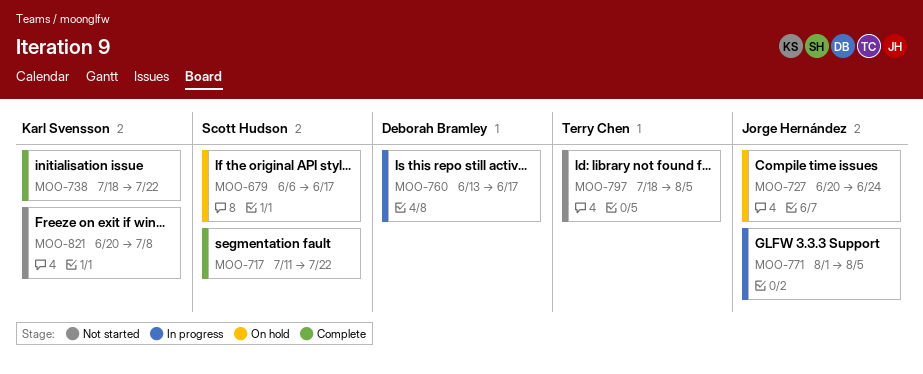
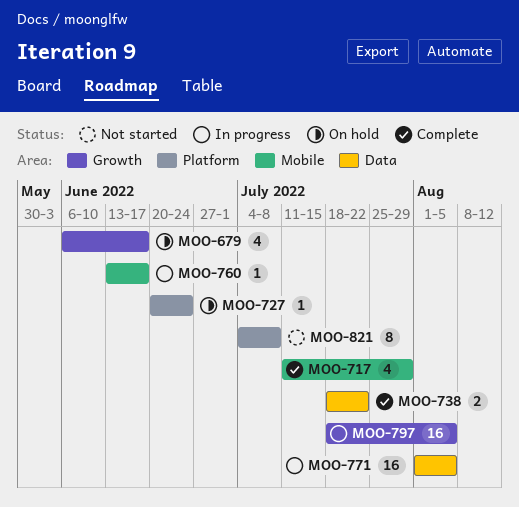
MOO-717, due: Jul 22 -> Jul 29
MOO-797, status: Not started -> In progress
MOO-821, start: Jun 20 -> Jul 4

